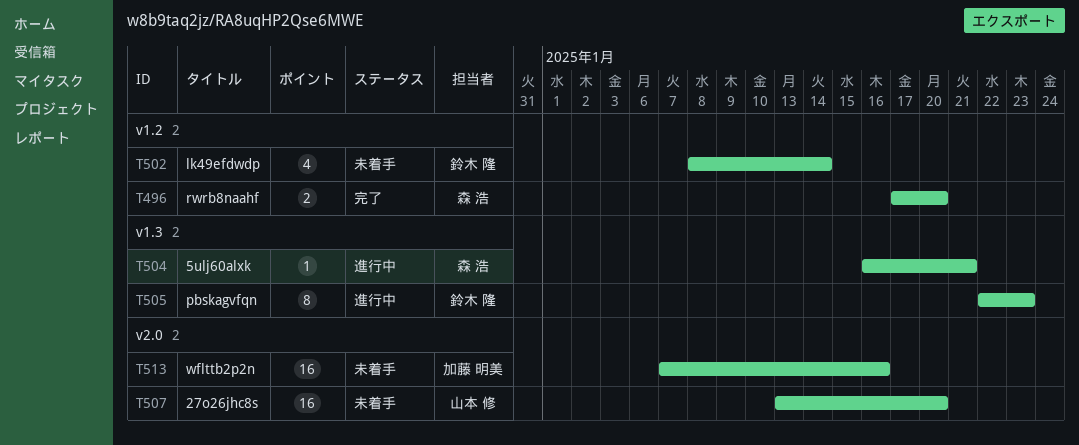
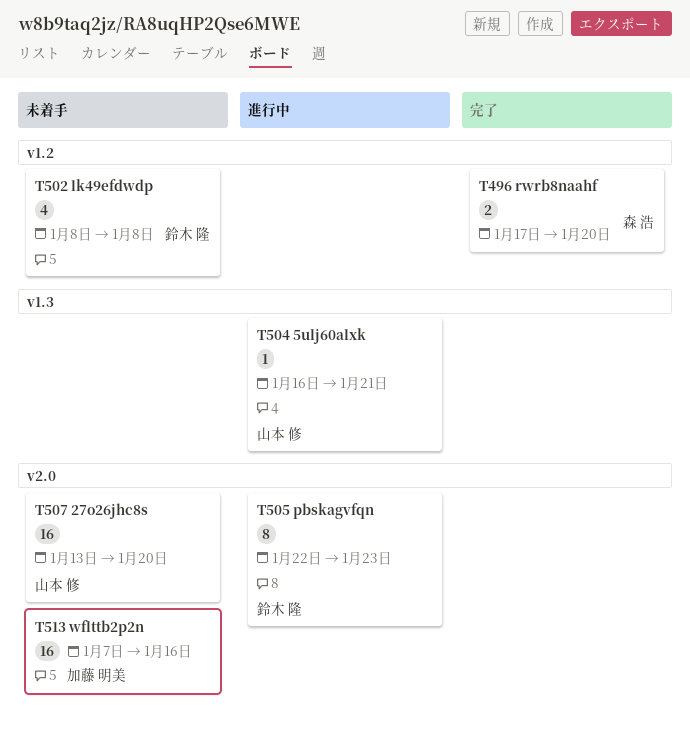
T502, due: Jan 14 -> Jan 8
T504, owner: 森 浩 -> 山本 修
T505, label: v1.3 -> v2.0

